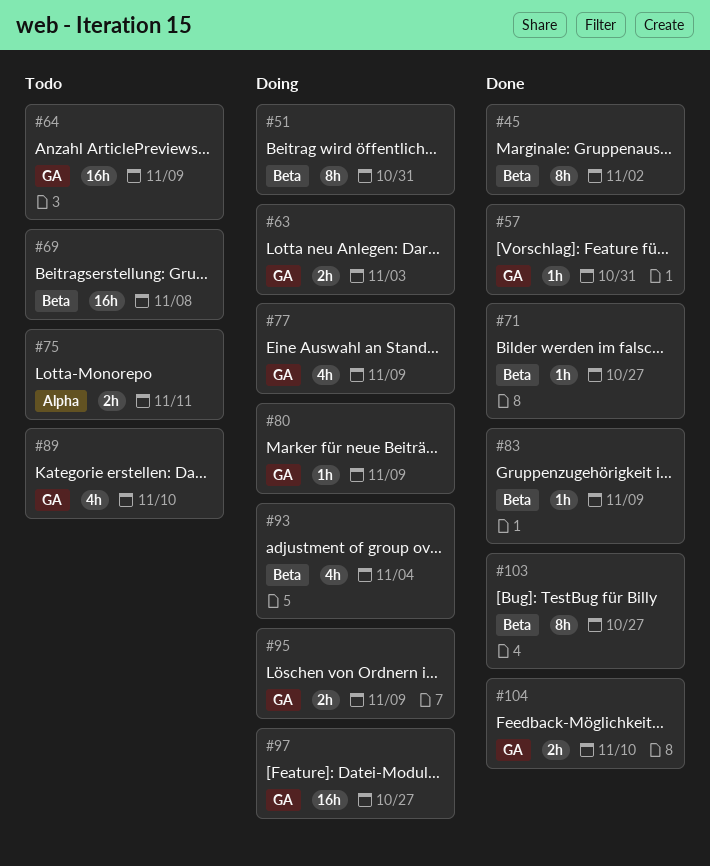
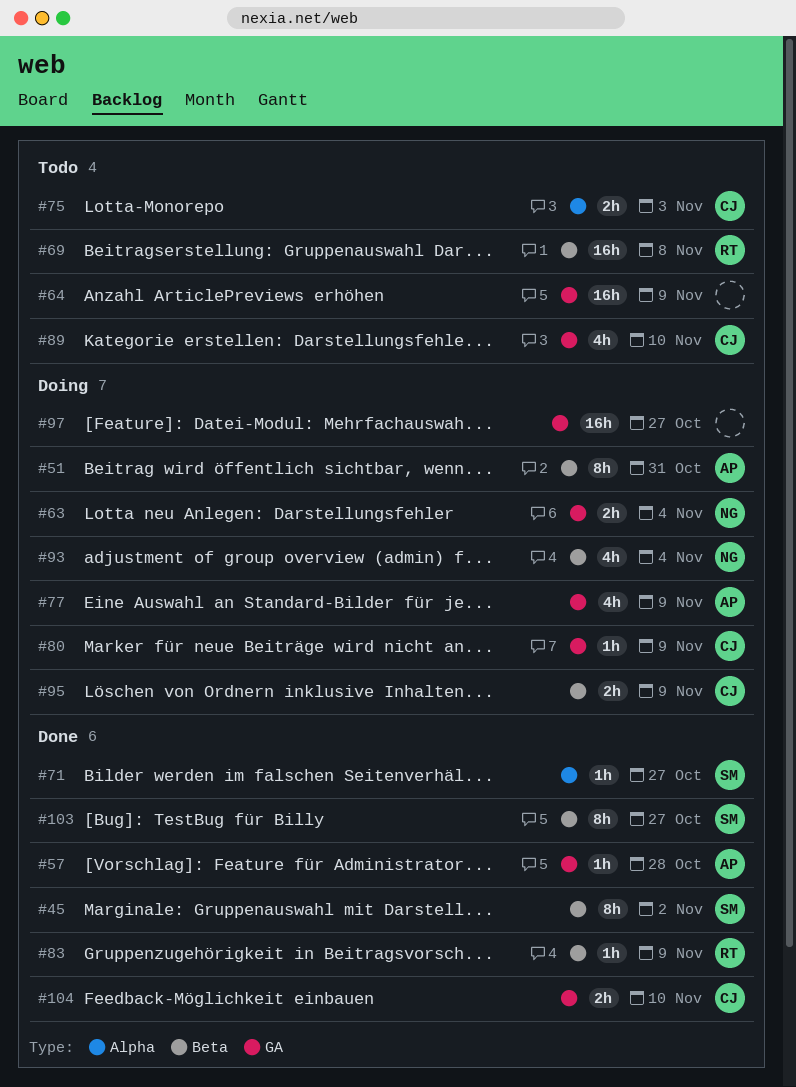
#57, due: Oct 31 -> Oct 28
#63, due: Nov 3 -> Nov 4
#71, label: Beta -> Alpha
#75, due: Nov 11 -> Nov 3
#95, label: GA -> Beta

